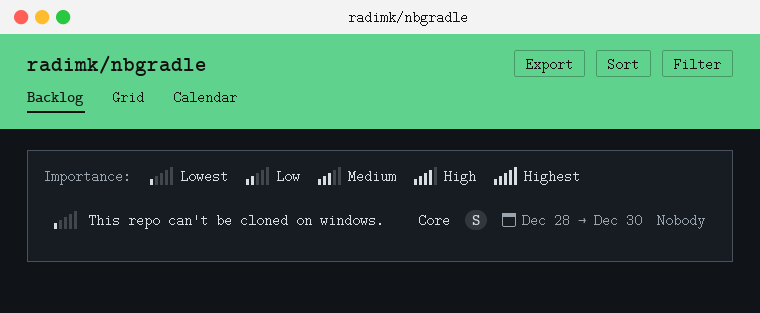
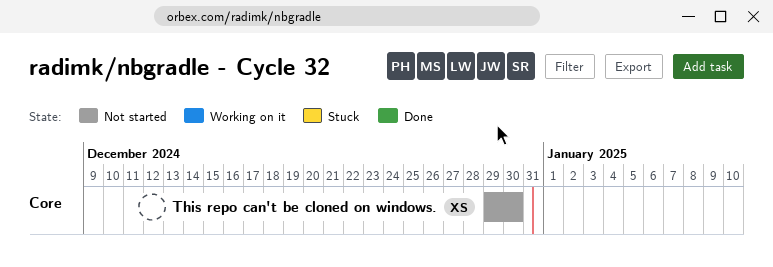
This repo can't be cloned on windows., estimate: S -> XS
This repo can't be cloned on windows., start: Dec 28 -> Dec 29

